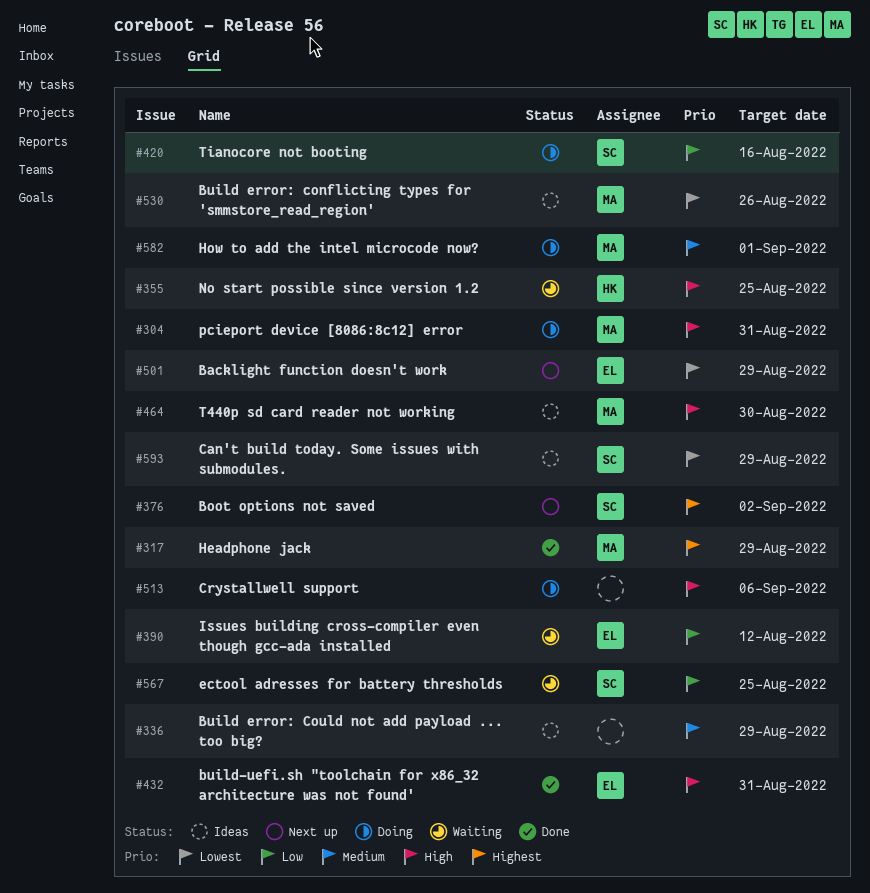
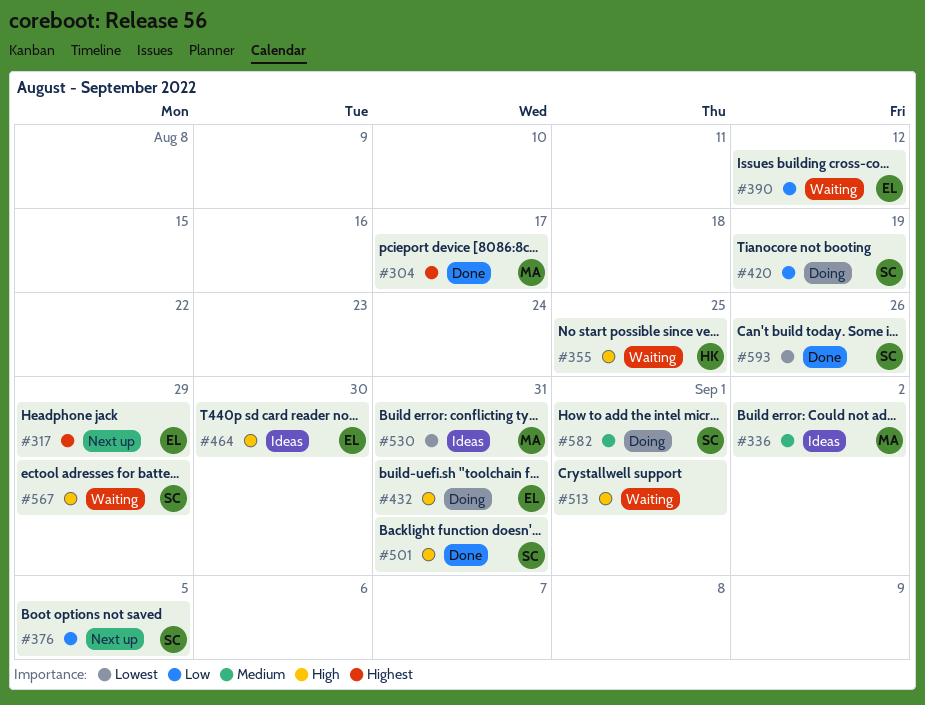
#304, status: Doing -> Done
#304, priority: High -> Highest
#304, due: Aug 31 -> Aug 17
#317, status: Done -> Next up
#317, owner: MA -> EL
#336, owner: none -> MA
#336, due: Aug 29 -> Sep 2
#376, priority: Highest -> Low
#376, due: Sep 2 -> Sep 5
#420, due: Aug 16 -> Aug 19
#432, status: Done -> Doing
#464, owner: MA -> EL
#501, status: Next up -> Done
#501, owner: EL -> SC
#501, priority: Lowest -> High
#501, due: Aug 29 -> Aug 31
#513, status: Doing -> Waiting
#513, due: Sep 6 -> Sep 1
#530, due: Aug 26 -> Aug 31
#567, priority: Low -> High
#567, due: Aug 25 -> Aug 29
#582, owner: MA -> SC
#593, status: Ideas -> Done
#593, due: Aug 29 -> Aug 26

